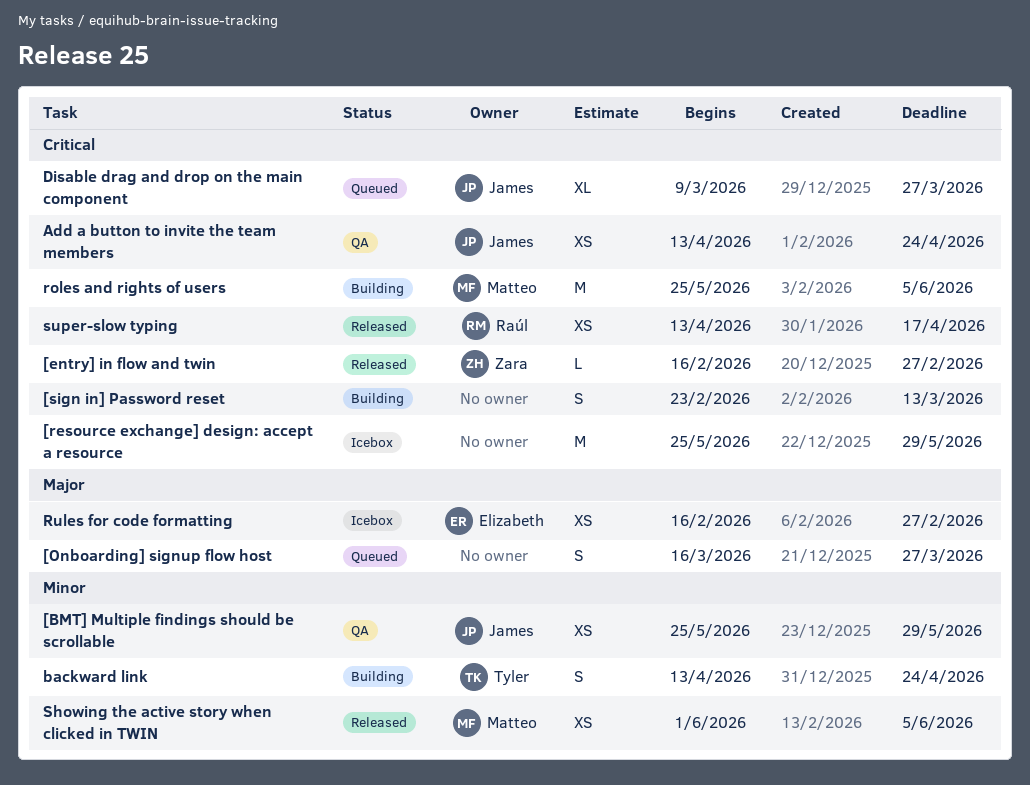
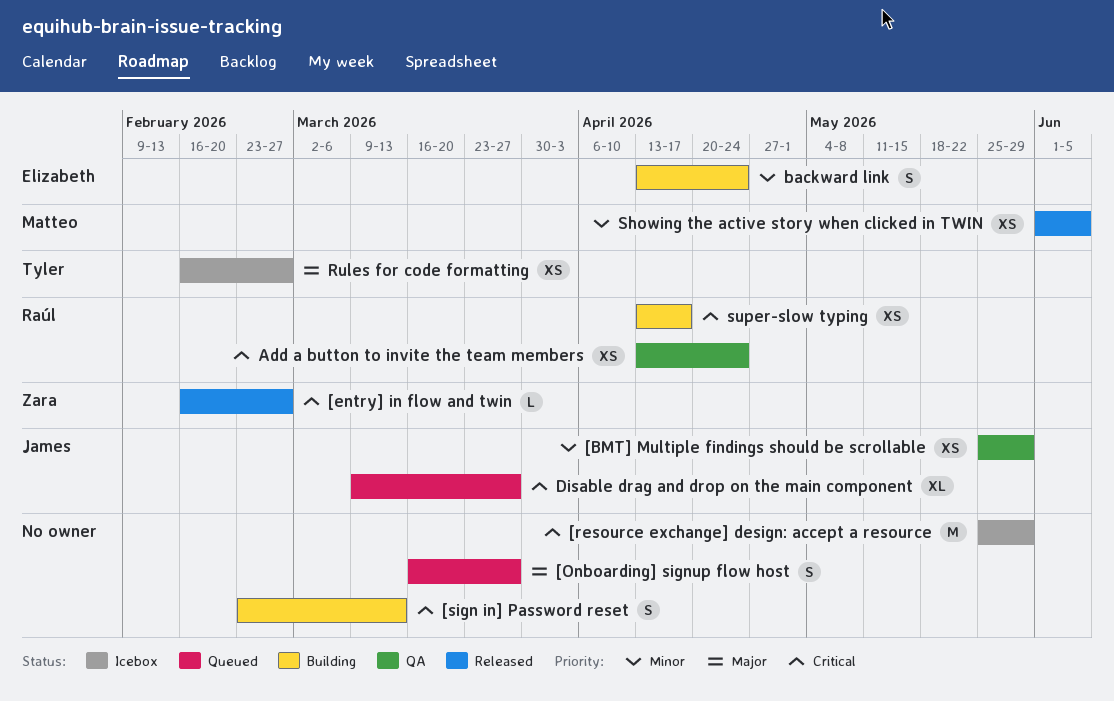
Add a button to invite the team members, owner: James -> Raúl
backward link, owner: Tyler -> Elizabeth
roles and rights of users: present -> none
Rules for code formatting, owner: Elizabeth -> Tyler
super-slow typing, status: Released -> Building

